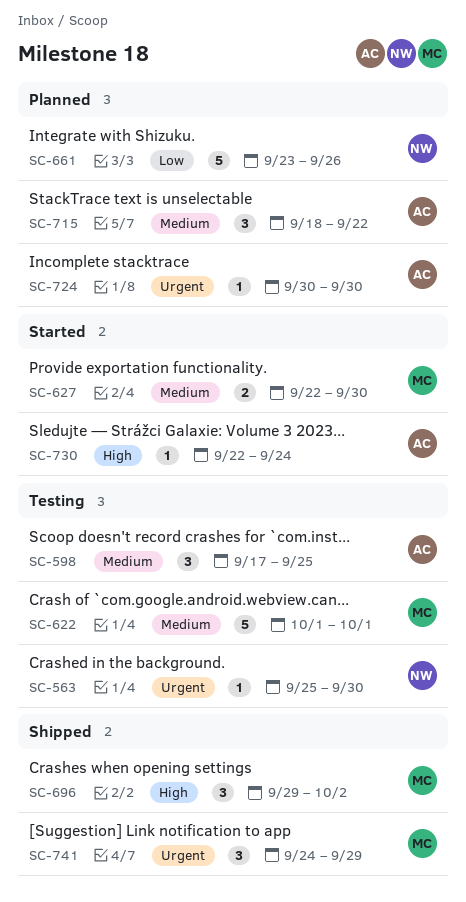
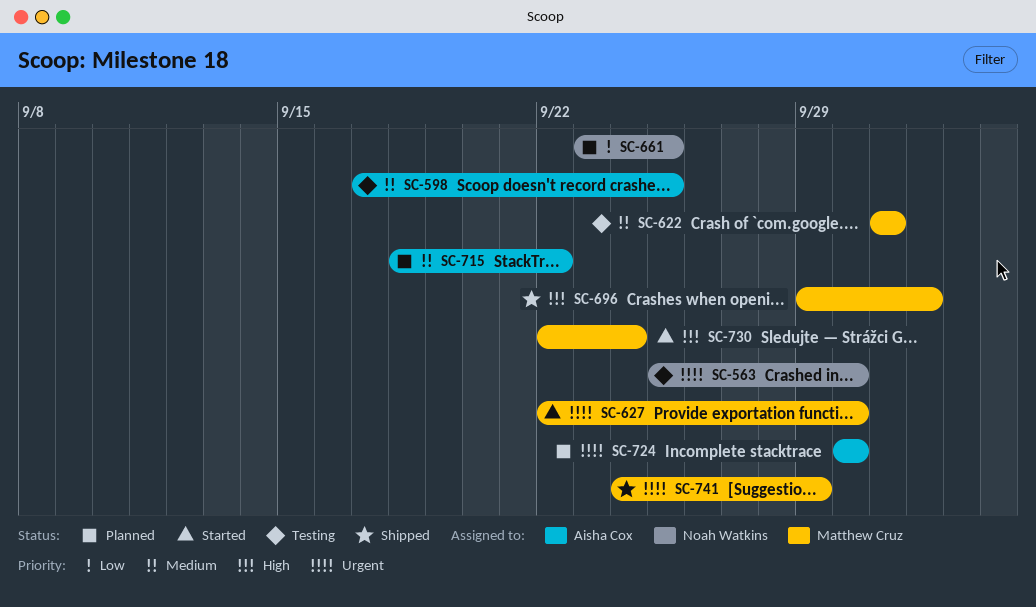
SC-627, priority: Medium -> Urgent
SC-661, due: Sep 26 -> Sep 25
SC-730, owner: Aisha Cox -> Matthew Cruz

